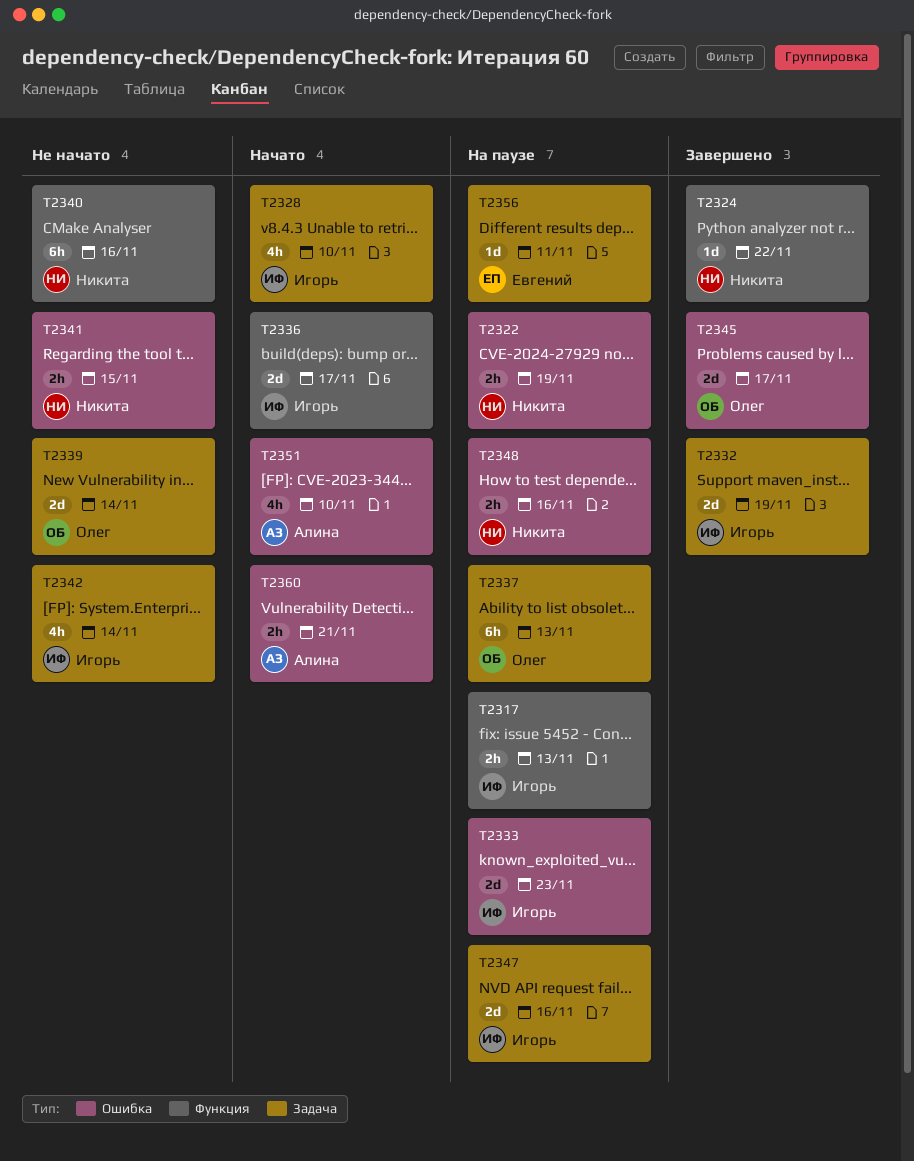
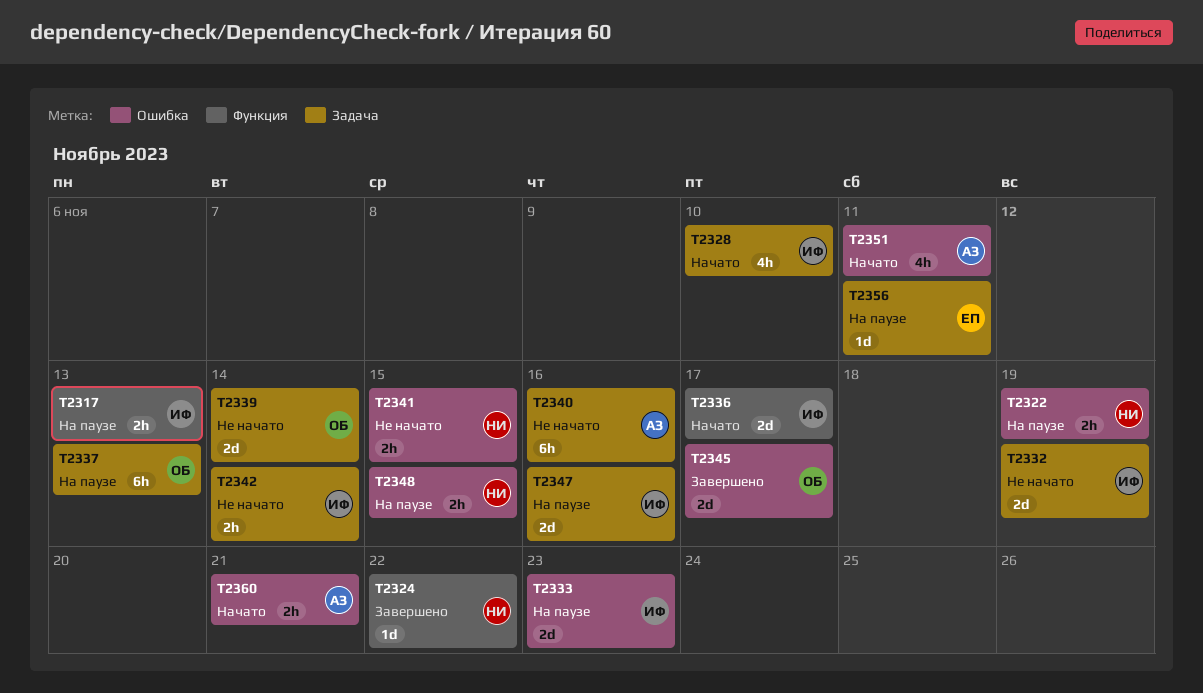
T2332, status: Завершено -> Не начато
T2340, owner: Никита -> Алина
T2340, label: Функция -> Задача
T2342, estimate: 4h -> 2h
T2348, due: Nov 16 -> Nov 15
T2351, due: Nov 10 -> Nov 11

